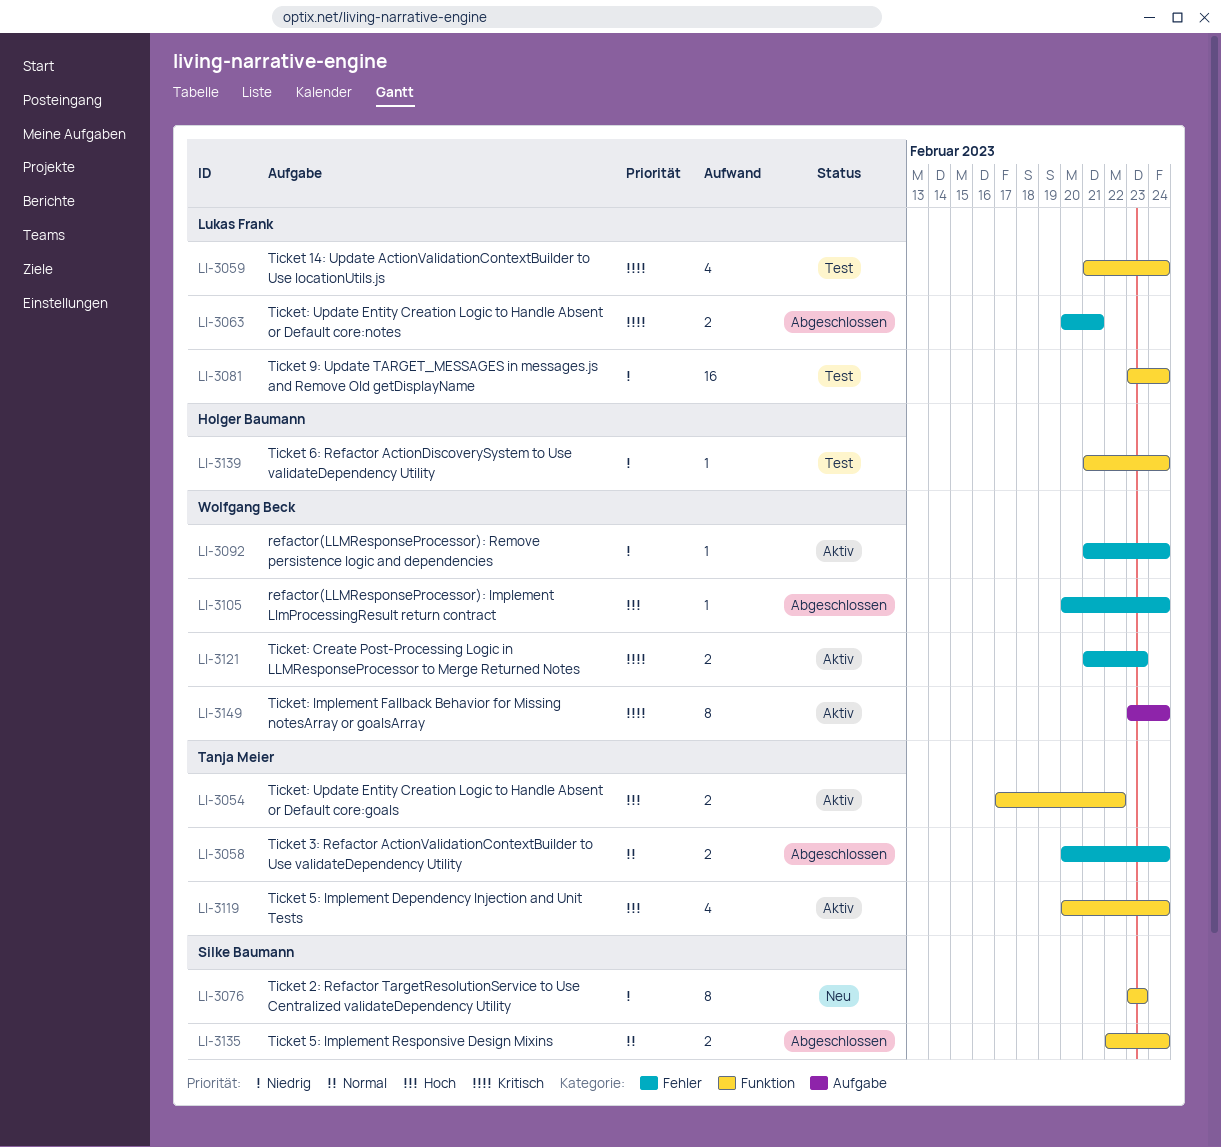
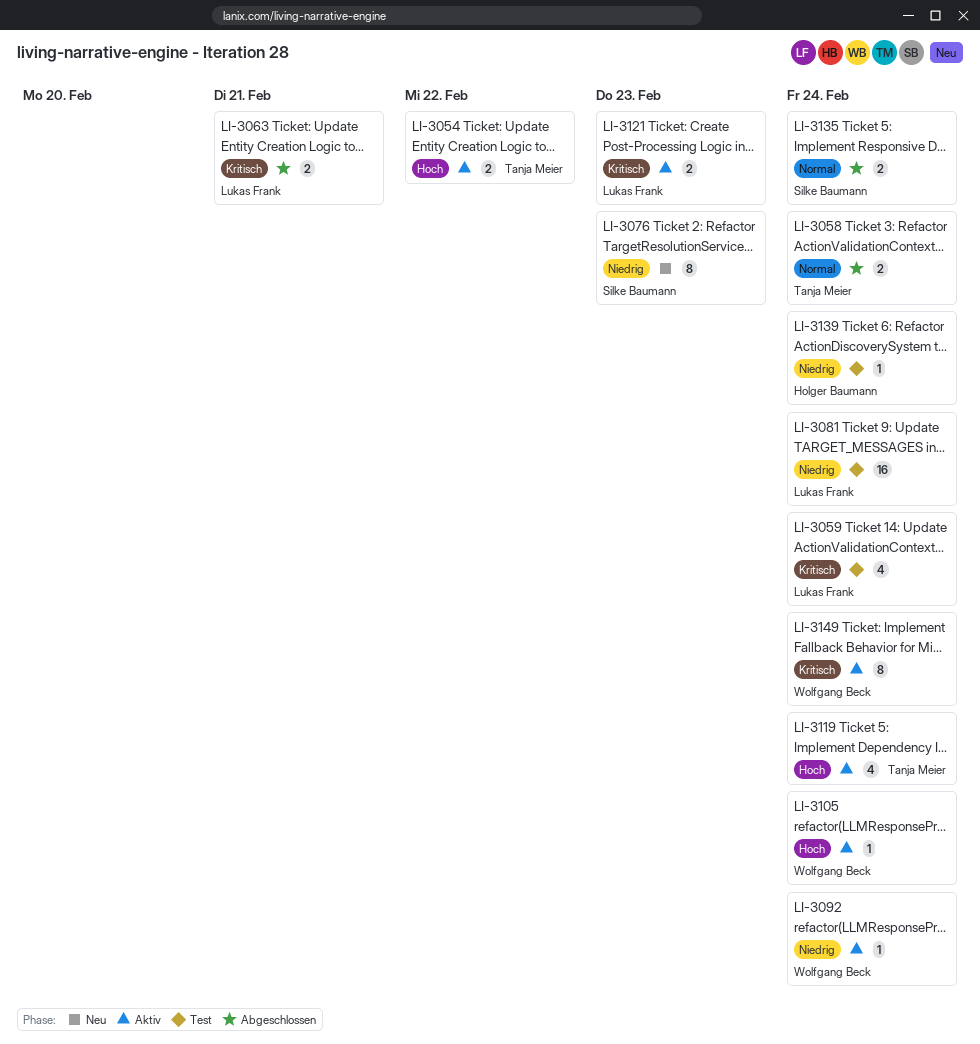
LI-3105, status: Abgeschlossen -> Aktiv
LI-3121, owner: Wolfgang Beck -> Lukas Frank

